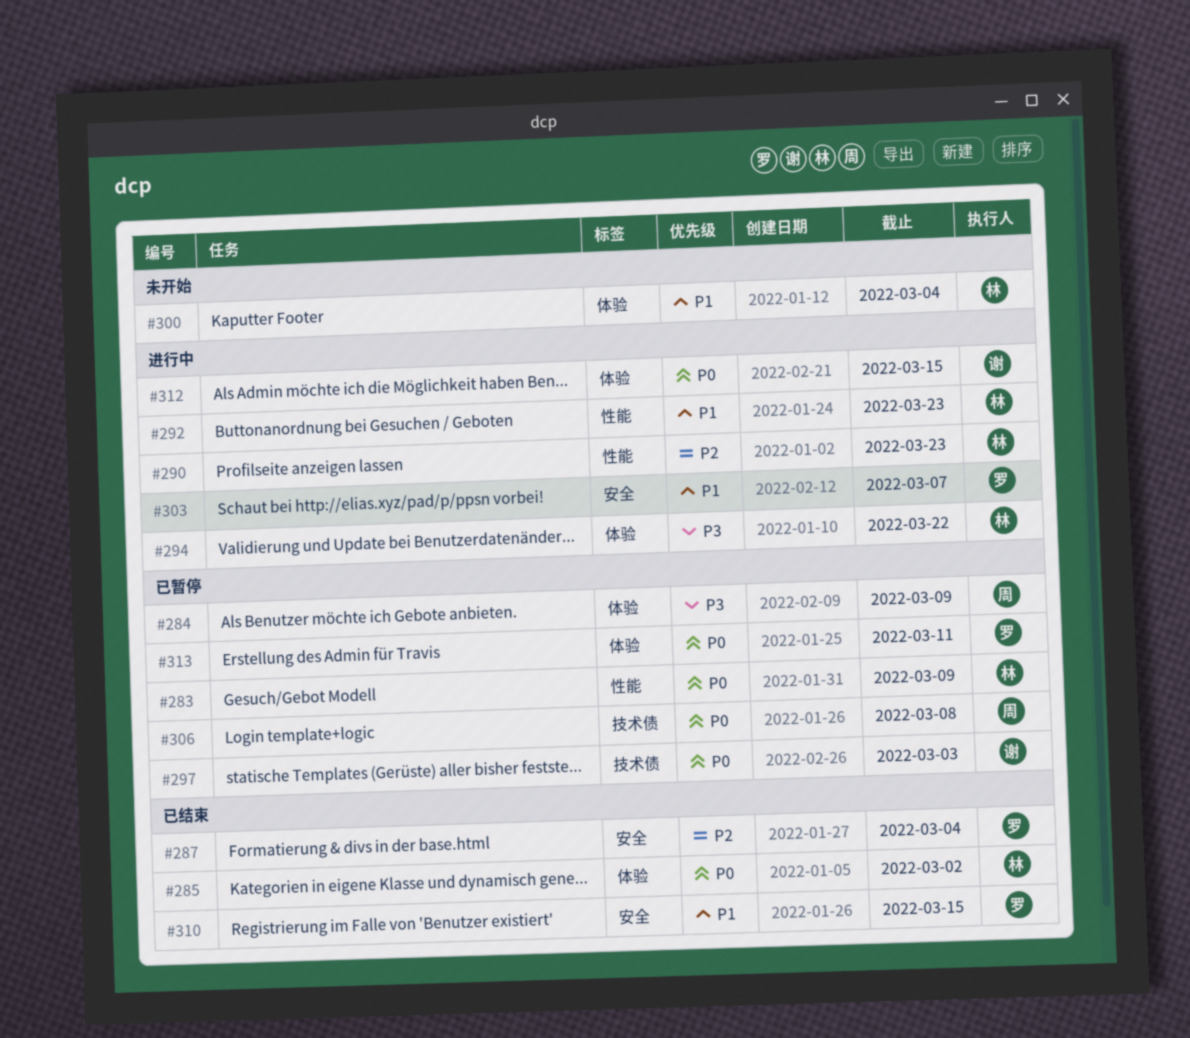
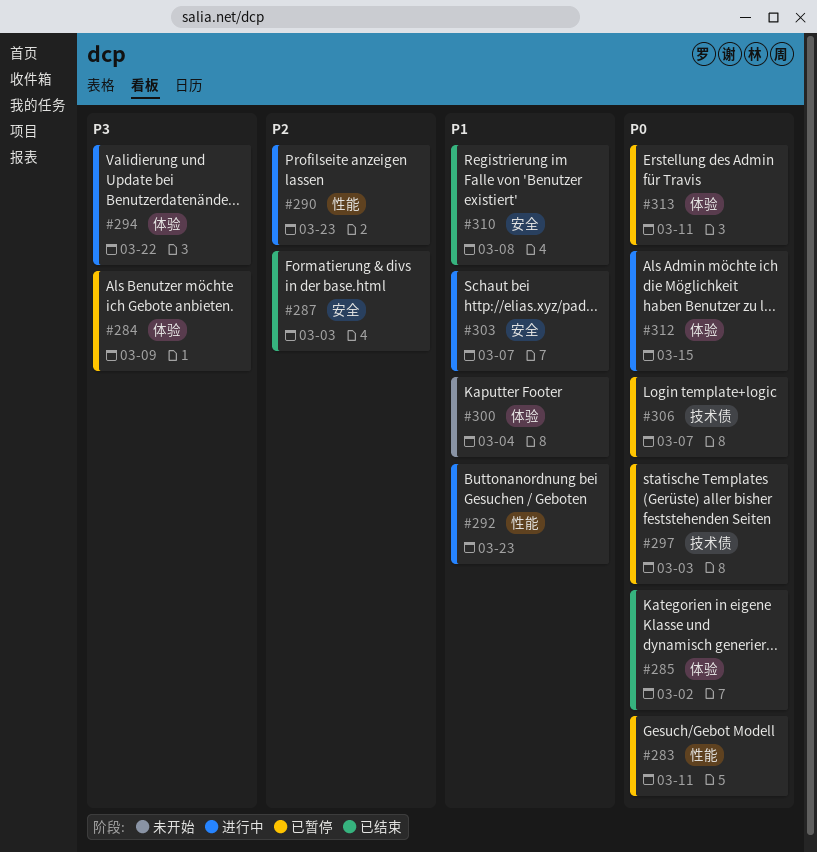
#283, due: Mar 9 -> Mar 11
#287, due: Mar 4 -> Mar 3
#306, due: Mar 8 -> Mar 7
#310, due: Mar 15 -> Mar 8

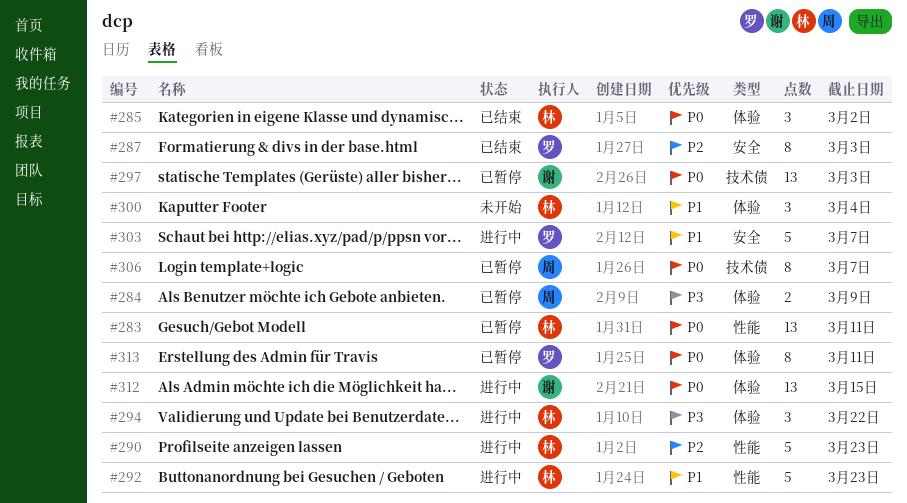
#310: present -> none

